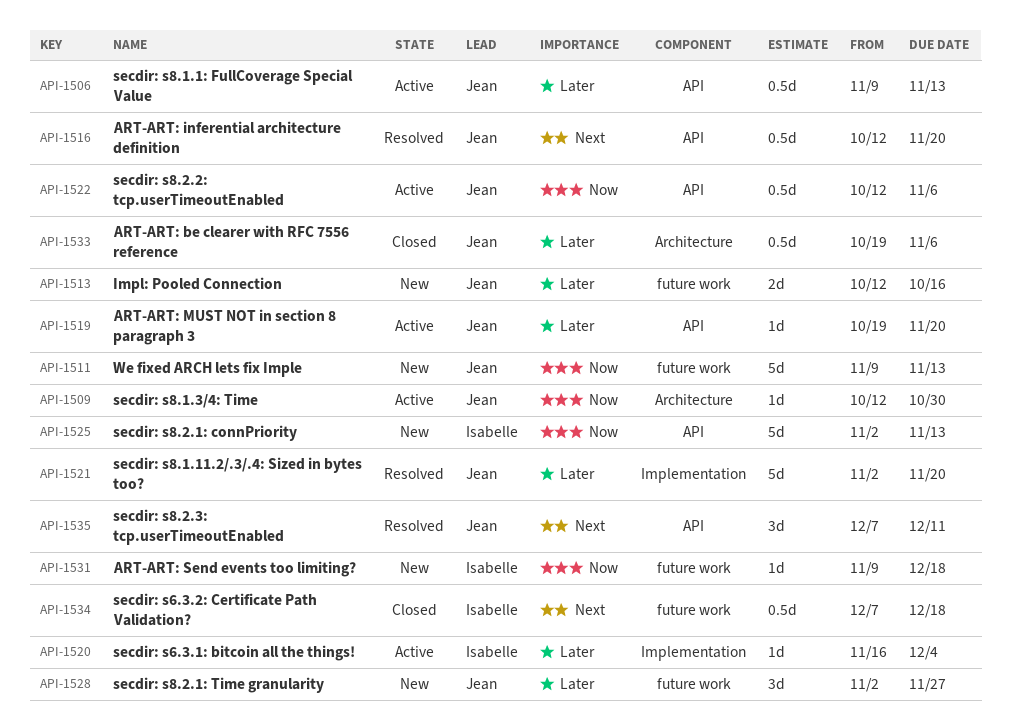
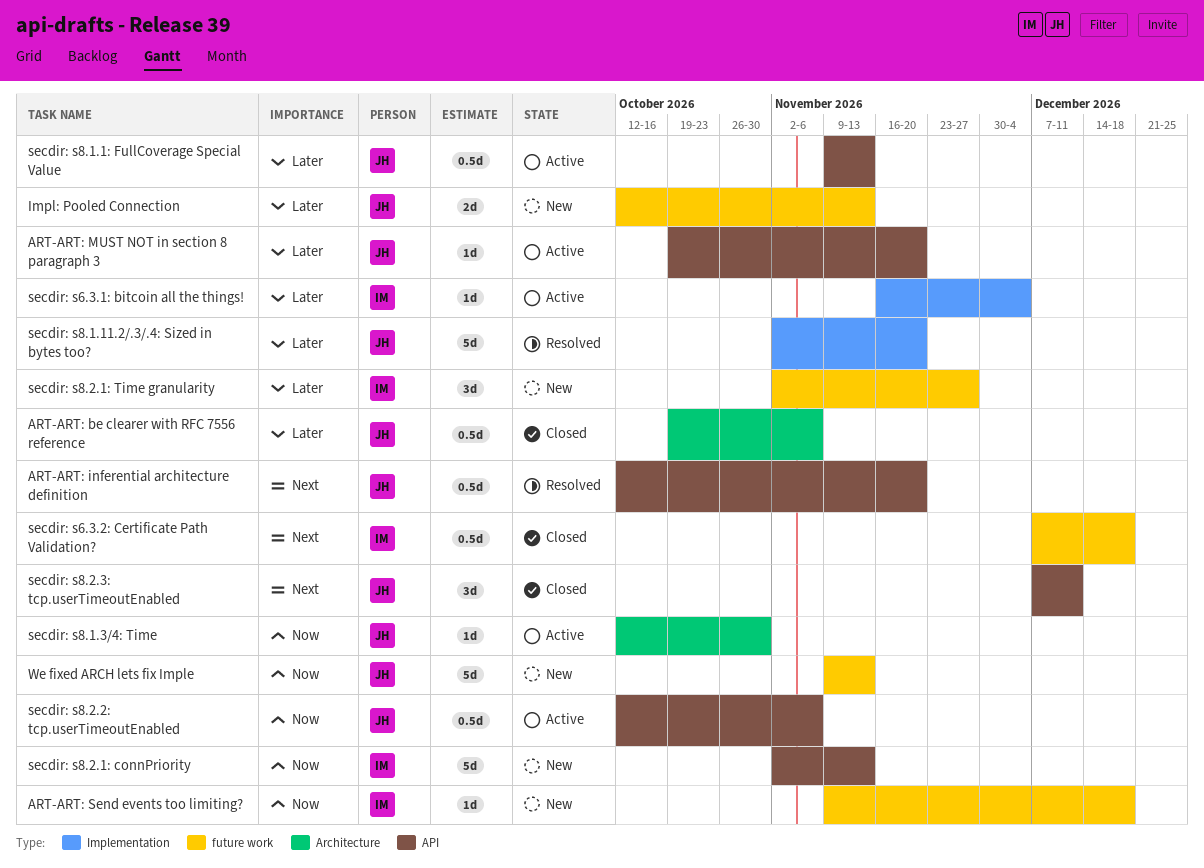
Impl: Pooled Connection, due: Oct 16 -> Nov 13
secdir: s8.2.1: Time granularity, owner: Jean -> Isabelle
secdir: s8.2.3: tcp.userTimeoutEnabled, status: Resolved -> Closed

